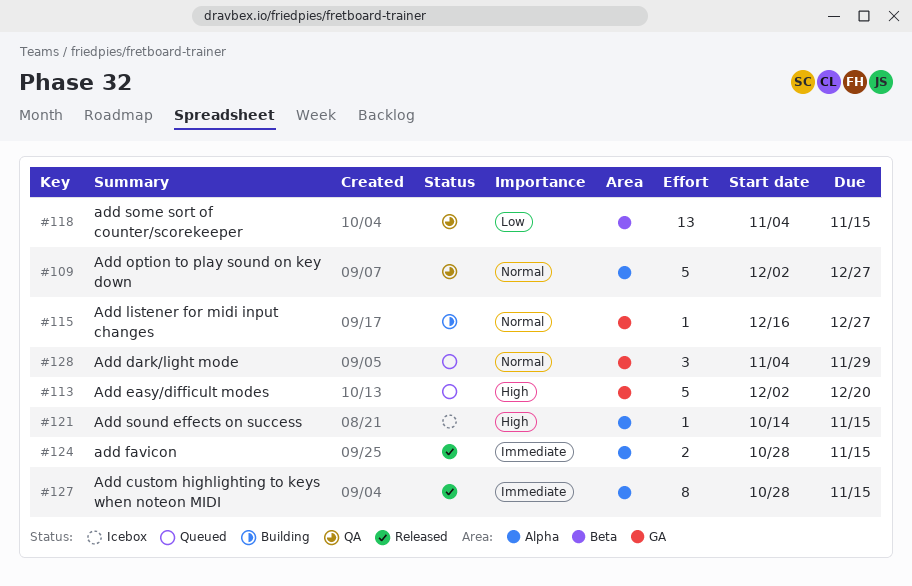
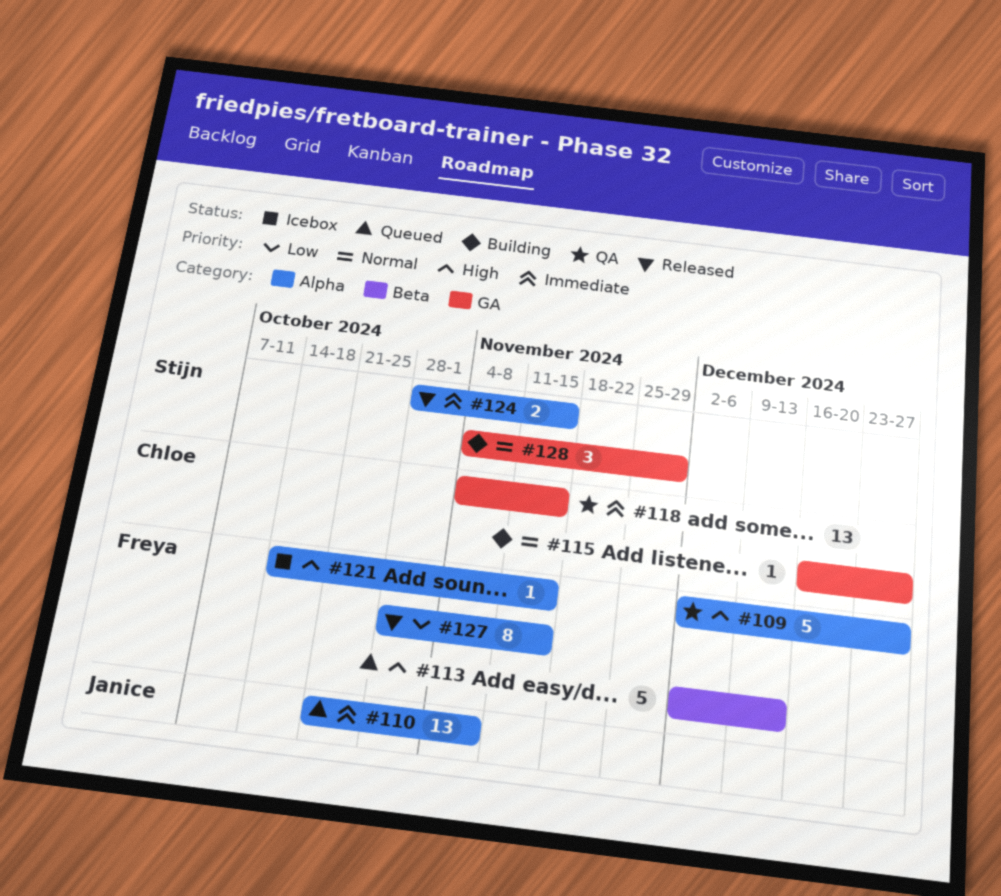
#109, priority: Normal -> High
#110: none -> present
#113, label: GA -> Beta
#113, due: Dec 20 -> Dec 13
#118, priority: Low -> Immediate
#118, label: Beta -> GA
#127, priority: Immediate -> Low
#128, status: Queued -> Building

